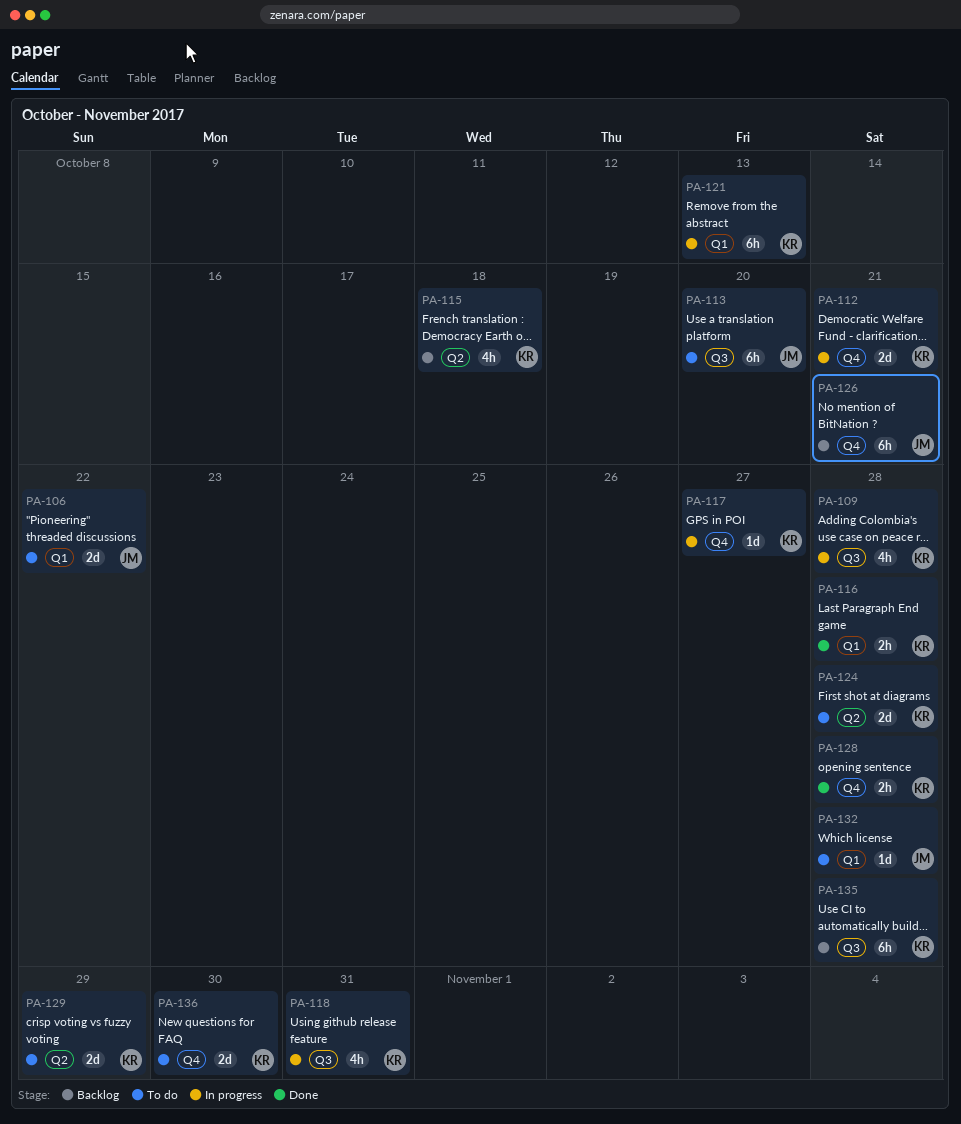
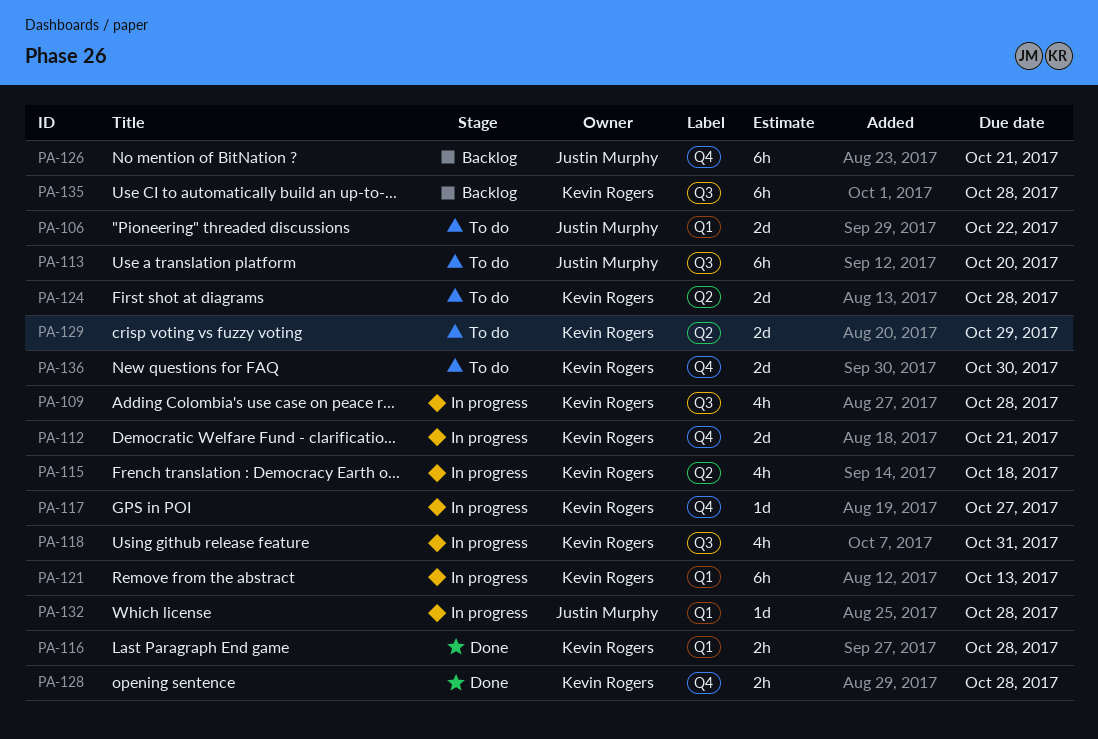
PA-115, status: Backlog -> In progress
PA-132, status: To do -> In progress

